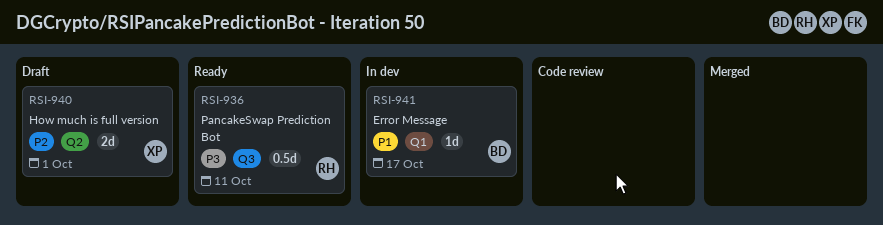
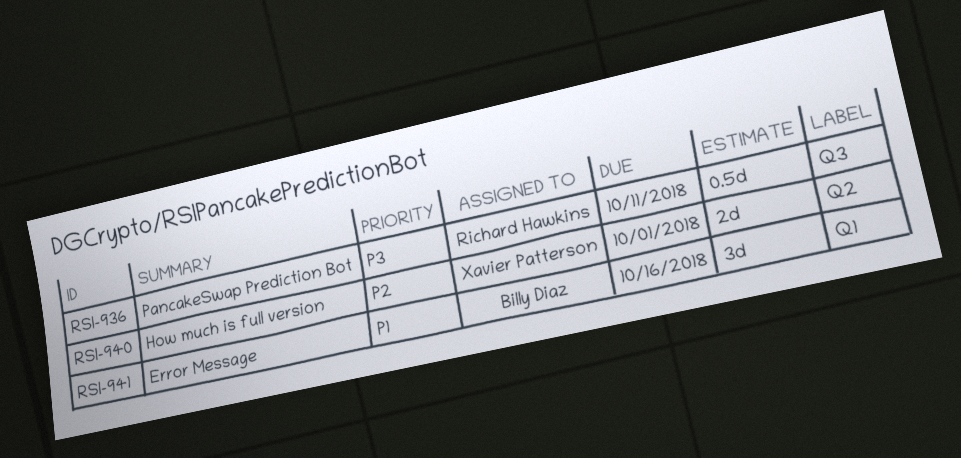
RSI-941, estimate: 1d -> 3d
RSI-941, due: Oct 17 -> Oct 16

